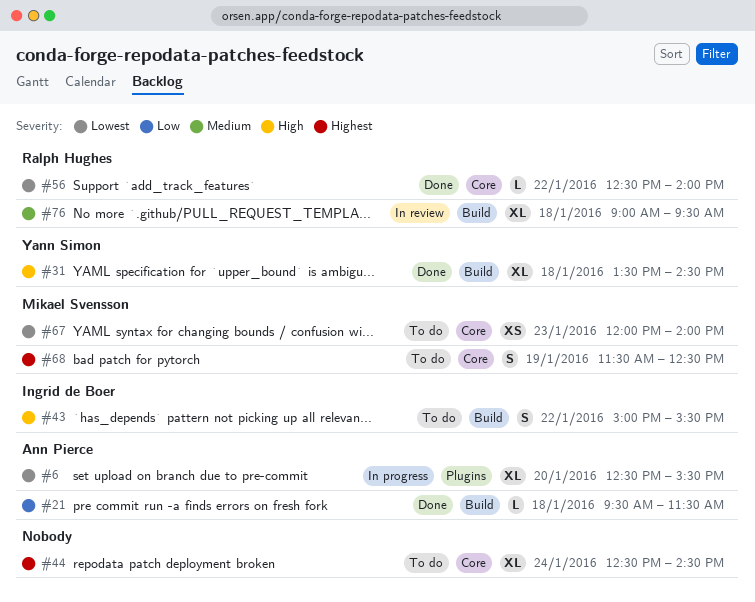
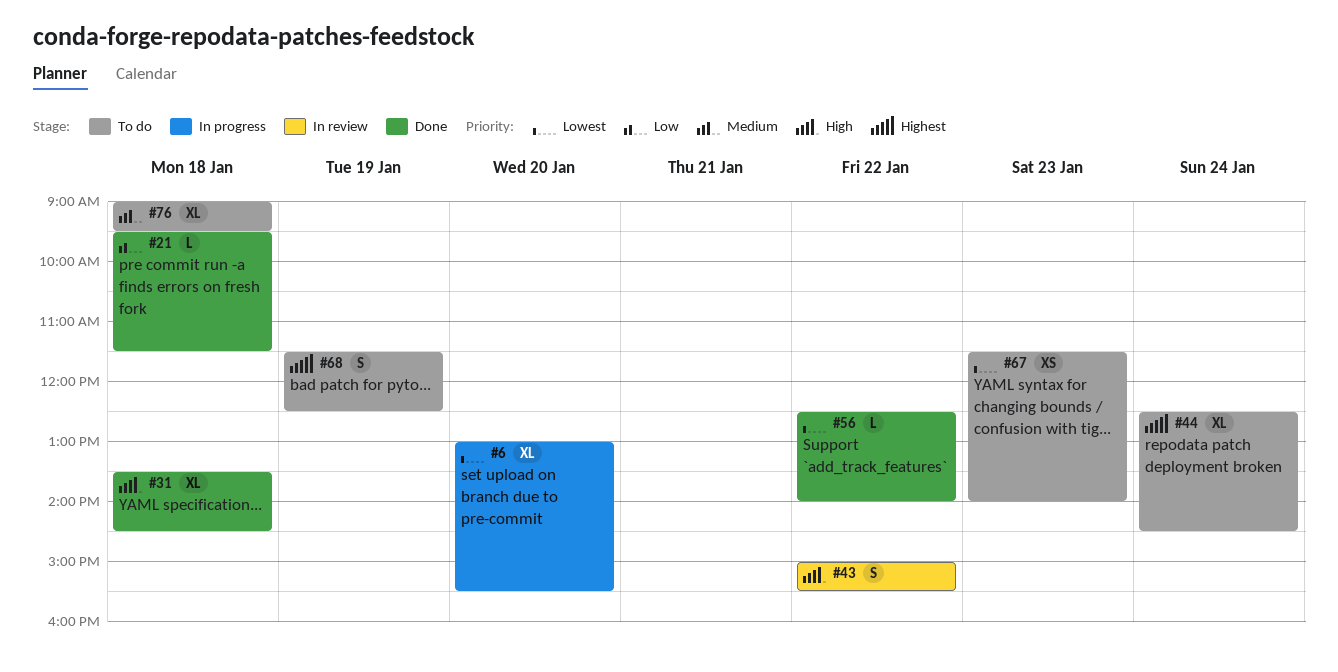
#6, begins: 12:30 -> 13:00
#43, status: To do -> In review
#67, begins: 12:00 -> 11:30
#76, status: In review -> To do

